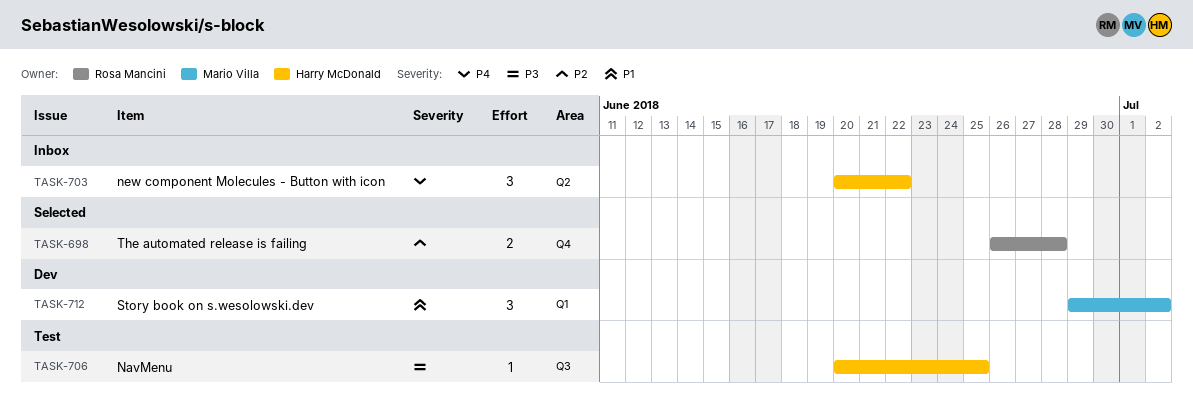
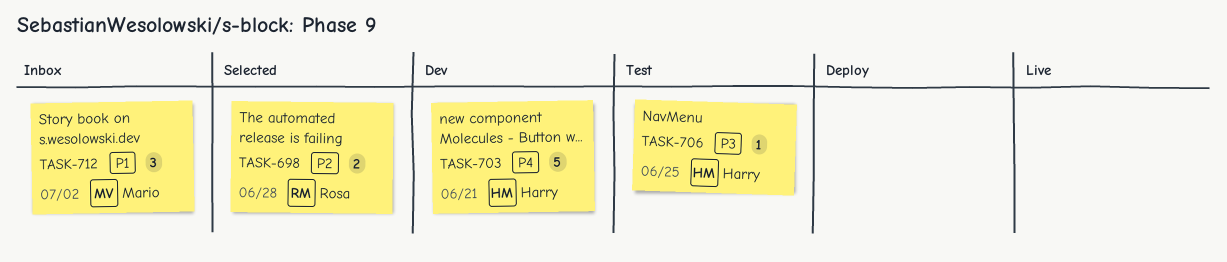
TASK-703, status: Inbox -> Dev
TASK-703, estimate: 3 -> 5
TASK-703, due: Jun 22 -> Jun 21
TASK-712, status: Dev -> Inbox

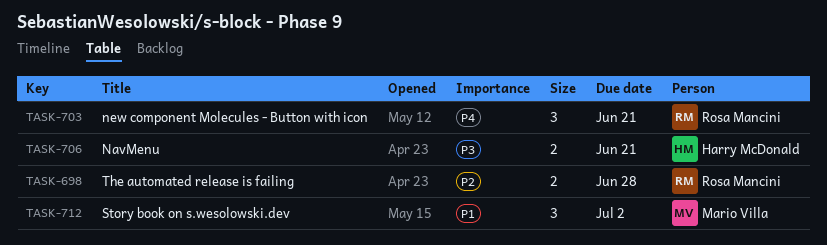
TASK-703, owner: Harry McDonald -> Rosa Mancini
TASK-703, estimate: 5 -> 3
TASK-706, estimate: 1 -> 2
TASK-706, due: Jun 25 -> Jun 21

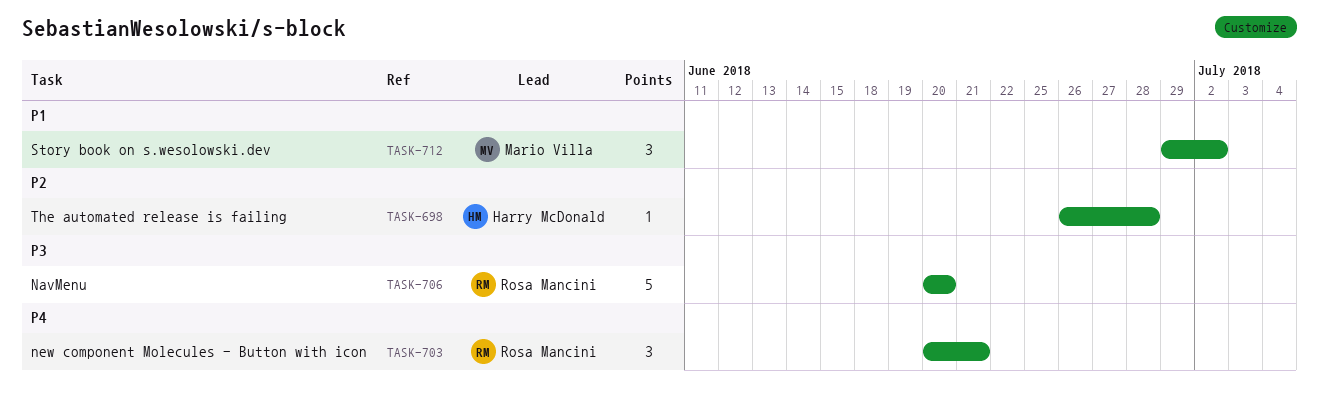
TASK-698, owner: Rosa Mancini -> Harry McDonald
TASK-698, estimate: 2 -> 1
TASK-706, owner: Harry McDonald -> Rosa Mancini
TASK-706, estimate: 2 -> 5
TASK-706, due: Jun 21 -> Jun 20

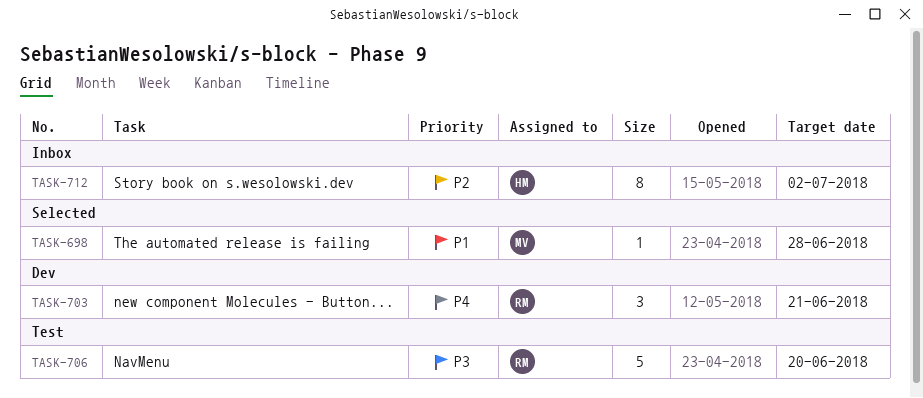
TASK-698, owner: Harry McDonald -> Mario Villa
TASK-698, priority: P2 -> P1
TASK-712, owner: Mario Villa -> Harry McDonald
TASK-712, priority: P1 -> P2
TASK-712, estimate: 3 -> 8

